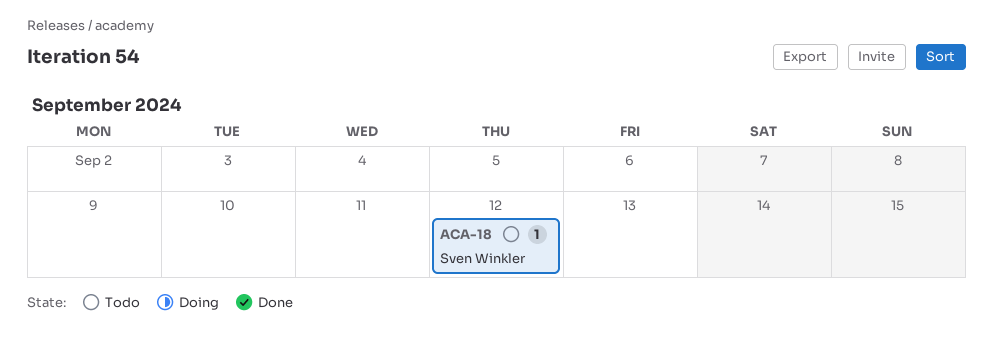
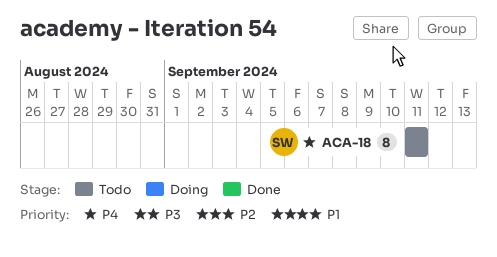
ACA-18, estimate: 1 -> 8
ACA-18, due: Sep 12 -> Sep 11

